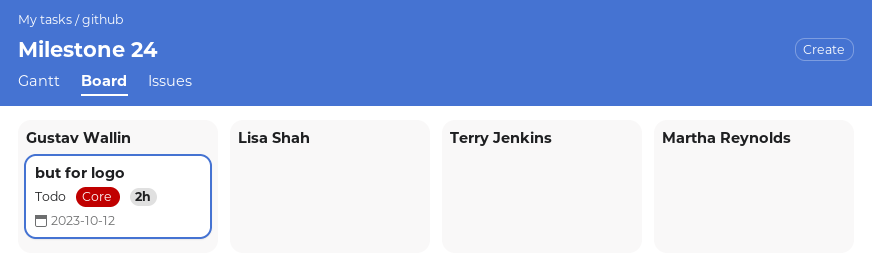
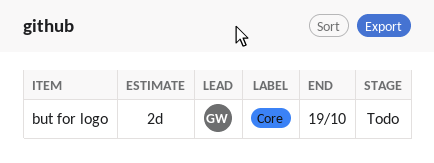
but for logo, estimate: 2h -> 2d
but for logo, due: Oct 12 -> Oct 19

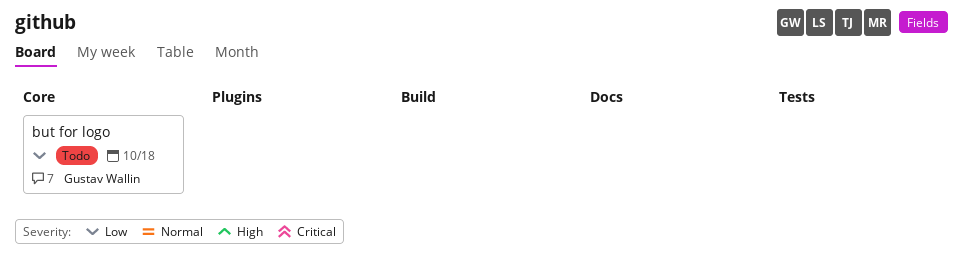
but for logo, due: Oct 19 -> Oct 18

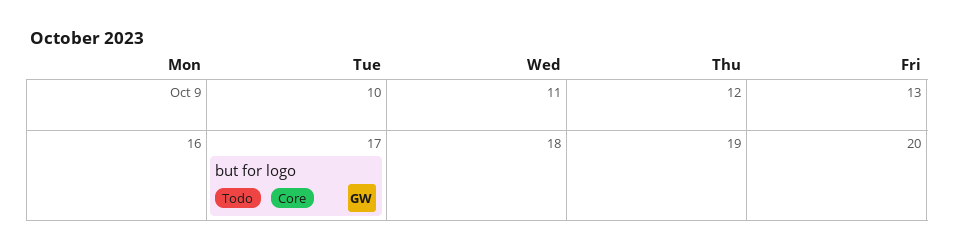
but for logo, due: Oct 18 -> Oct 17

